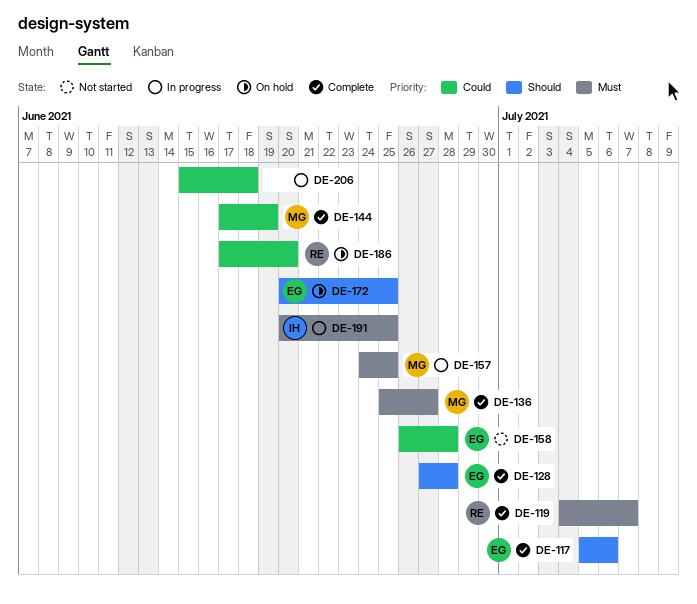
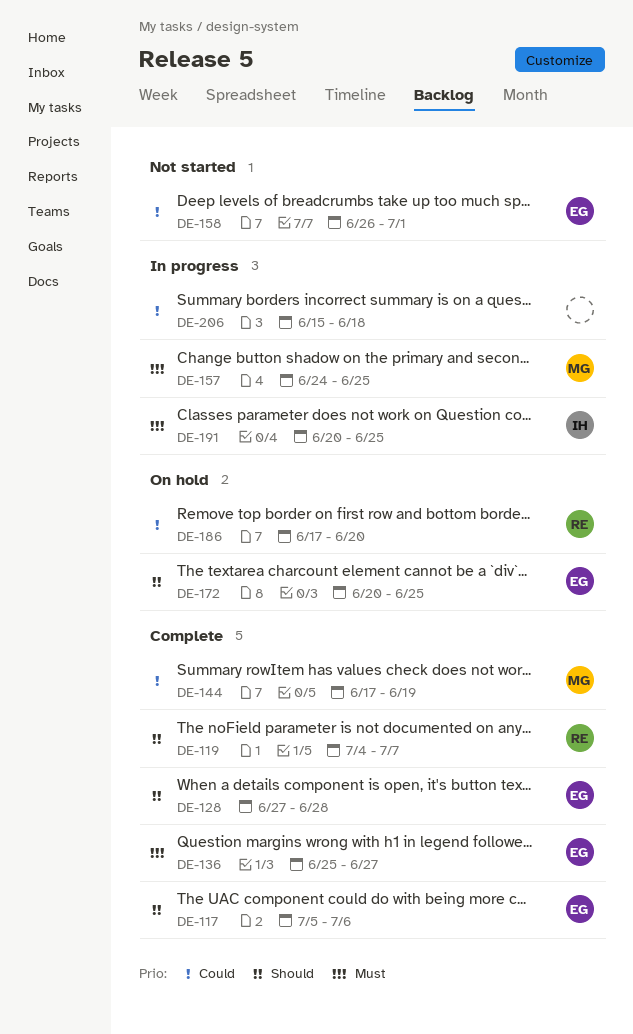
DE-119, priority: Must -> Should
DE-136, owner: MG -> EG
DE-158, due: Jun 28 -> Jul 1

